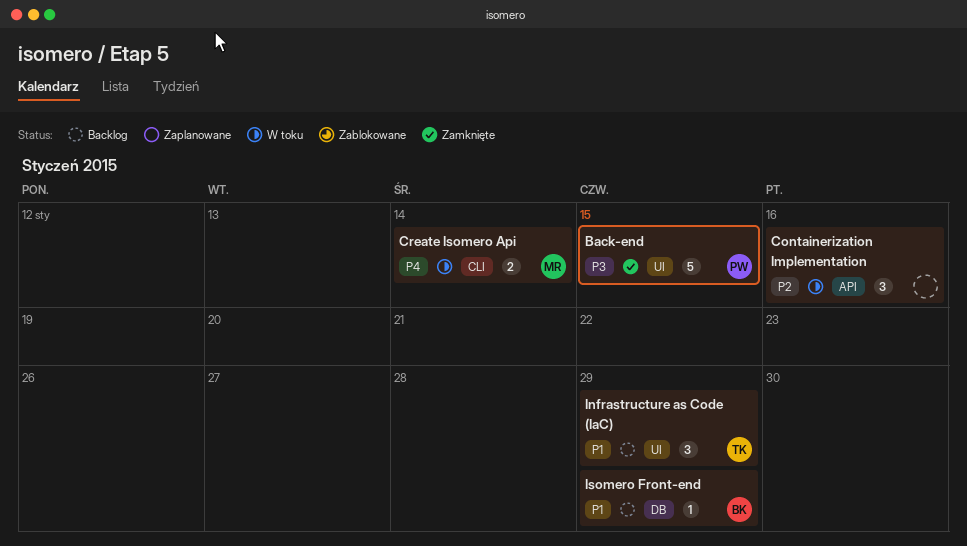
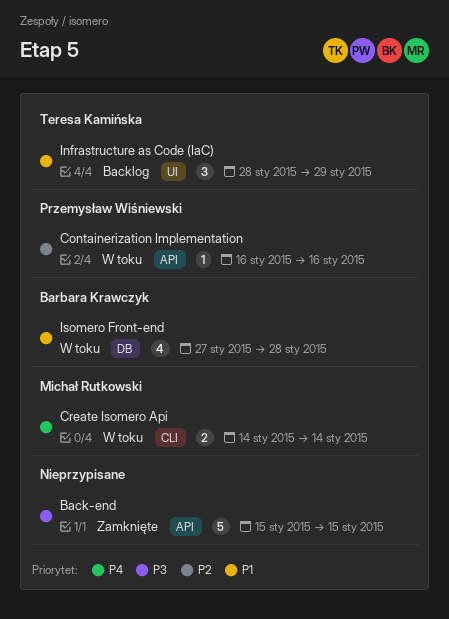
Back-end, owner: Przemysław Wiśniewski -> none
Back-end, label: UI -> API
Containerization Implementation, owner: none -> Przemysław Wiśniewski
Containerization Implementation, estimate: 3 -> 1
Isomero Front-end, status: Backlog -> W toku
Isomero Front-end, estimate: 1 -> 4
Isomero Front-end, due: Jan 29 -> Jan 28

